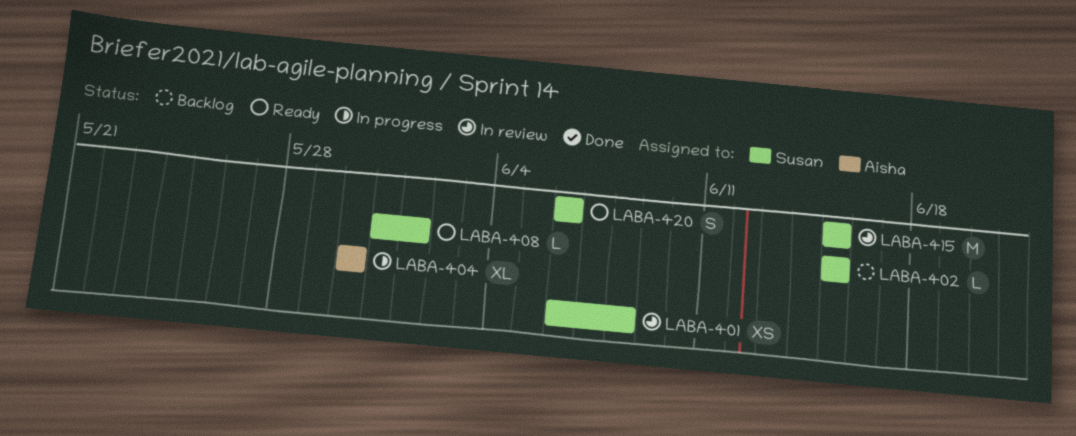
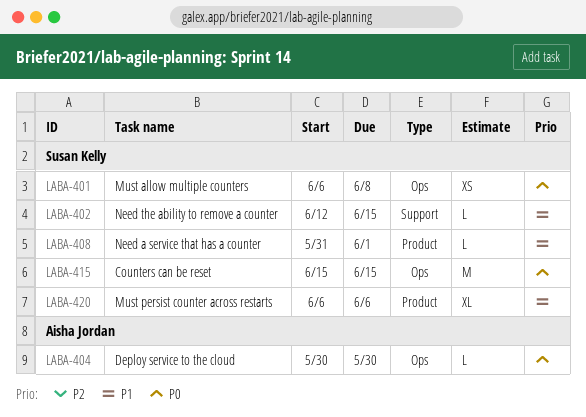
LABA-402, start: Jun 15 -> Jun 12
LABA-404, estimate: XL -> L
LABA-420, estimate: S -> XL

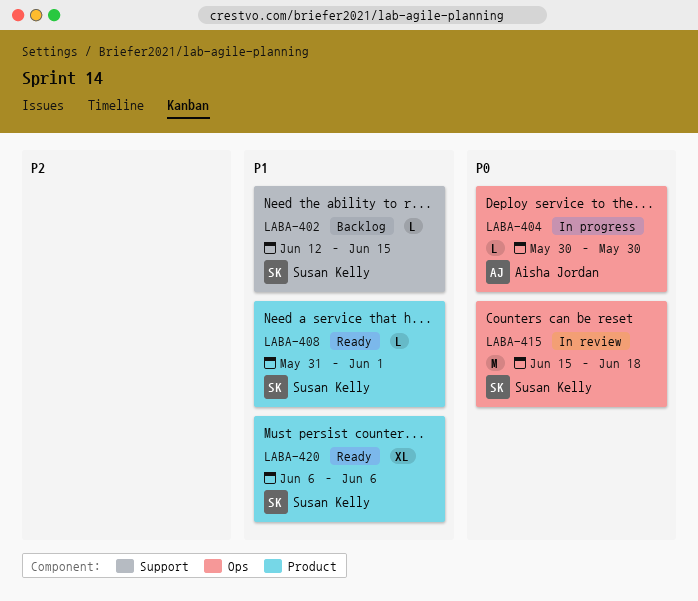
LABA-401: present -> none
LABA-415, due: Jun 15 -> Jun 18

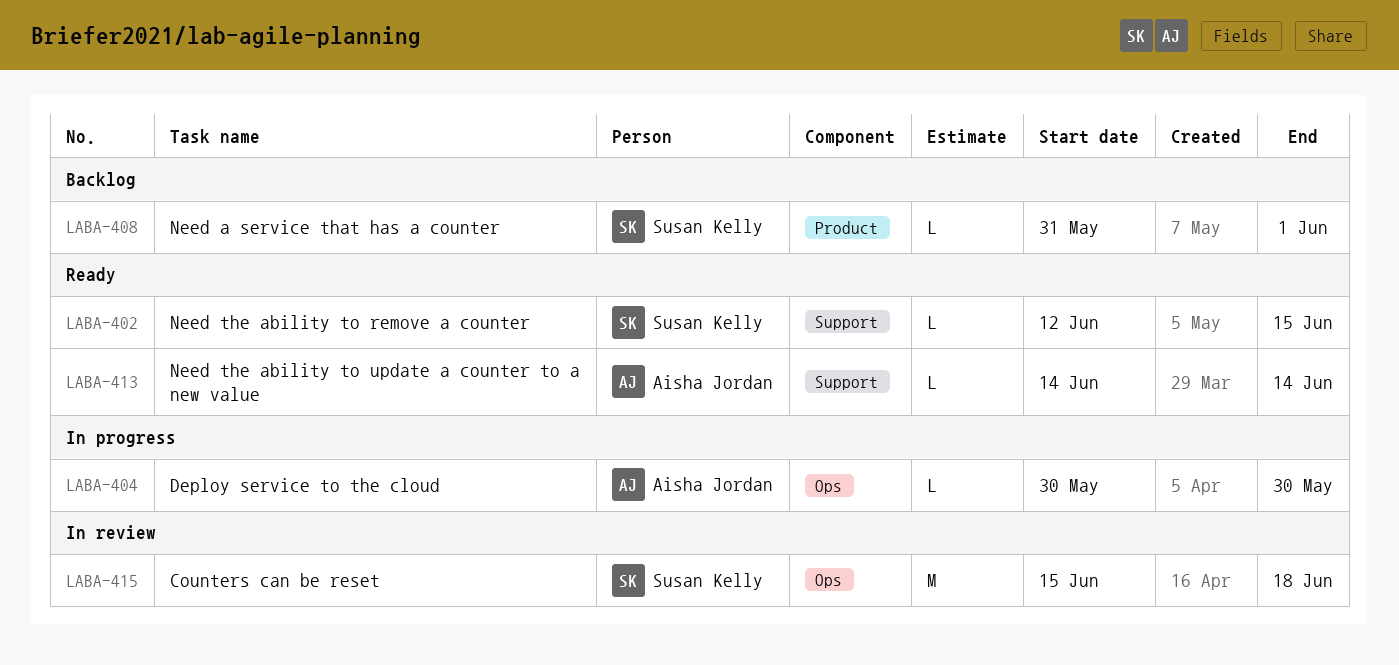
LABA-402, status: Backlog -> Ready
LABA-408, status: Ready -> Backlog
LABA-413: none -> present
LABA-420: present -> none

